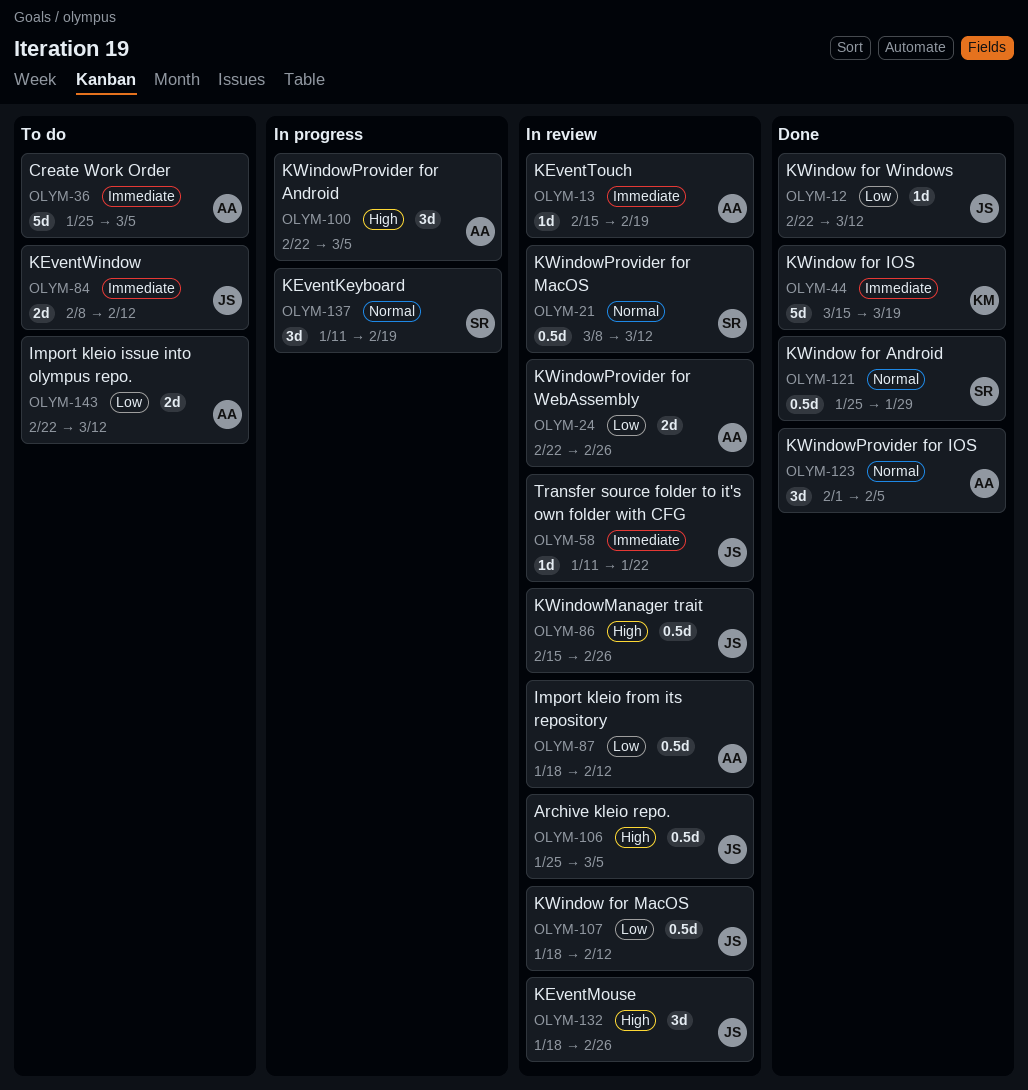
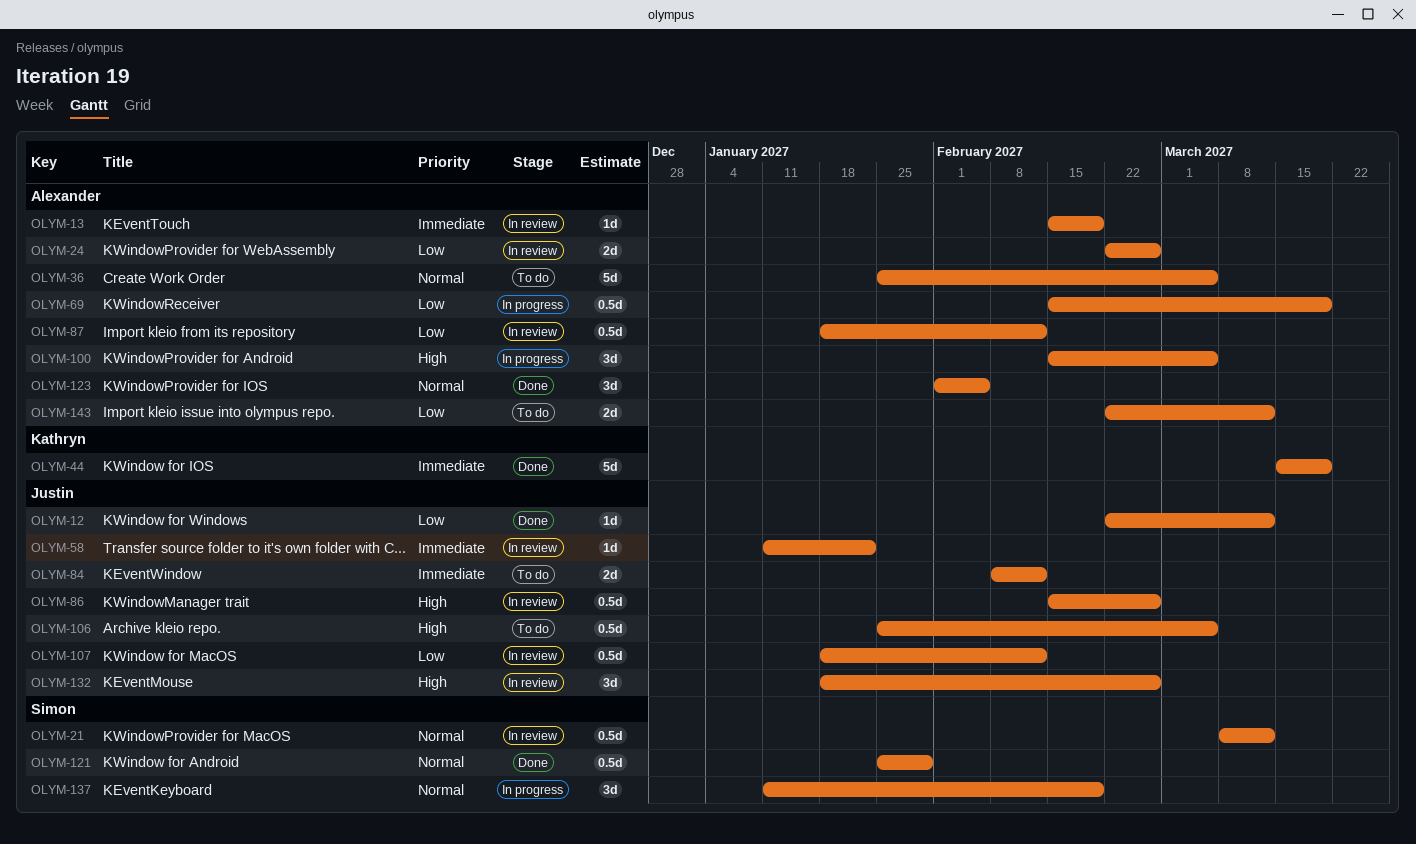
OLYM-36, priority: Immediate -> Normal
OLYM-69: none -> present
OLYM-100, start: Feb 22 -> Feb 15
OLYM-106, status: In review -> To do

